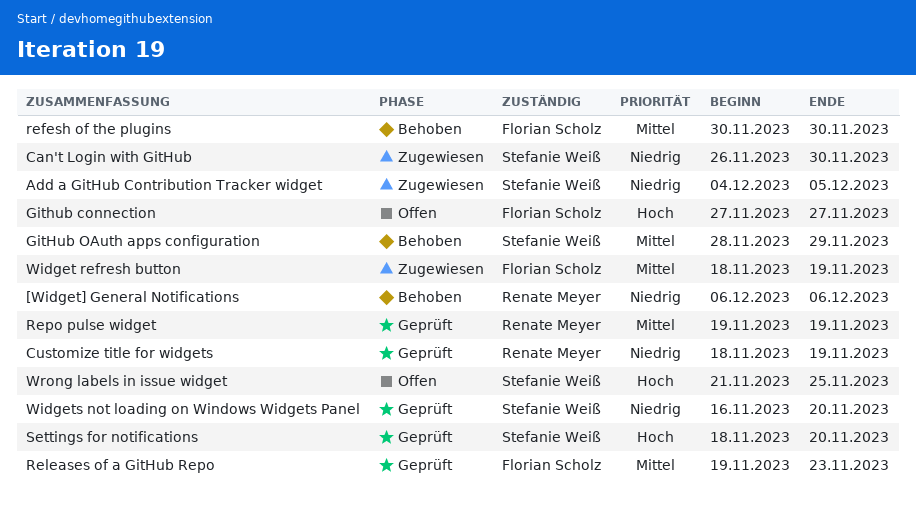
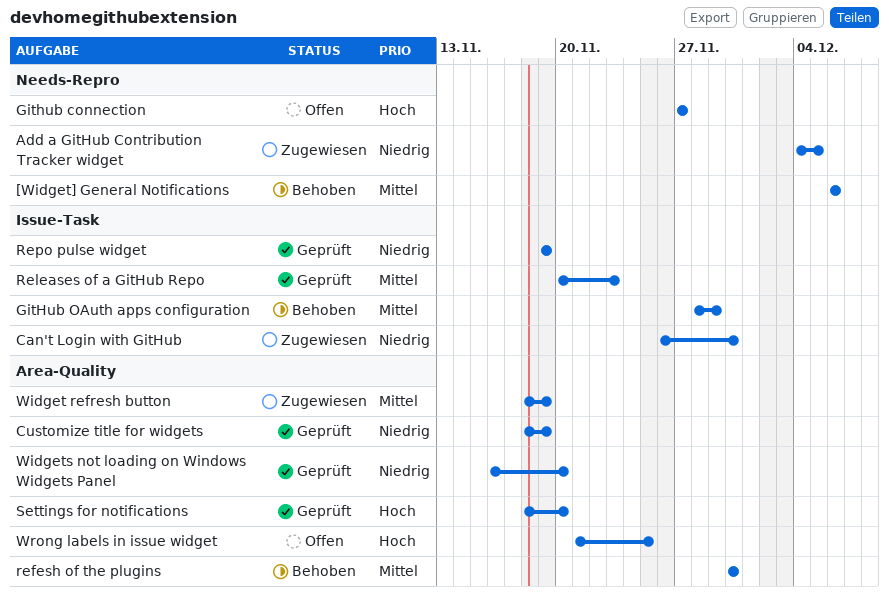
[Widget] General Notifications, priority: Niedrig -> Mittel
Releases of a GitHub Repo, start: Nov 19 -> Nov 20
Repo pulse widget, priority: Mittel -> Niedrig

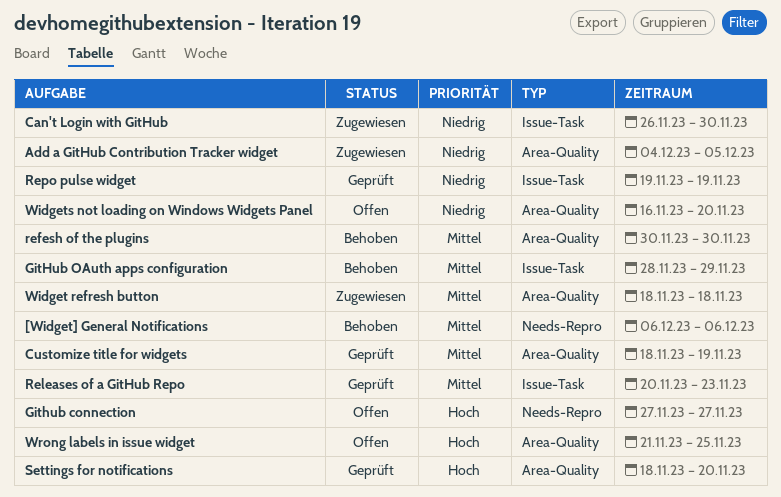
Add a GitHub Contribution Tracker widget, label: Needs-Repro -> Area-Quality
Customize title for widgets, priority: Niedrig -> Mittel
Widget refresh button, due: Nov 19 -> Nov 18
Widgets not loading on Windows Widgets Panel, status: Geprüft -> Offen

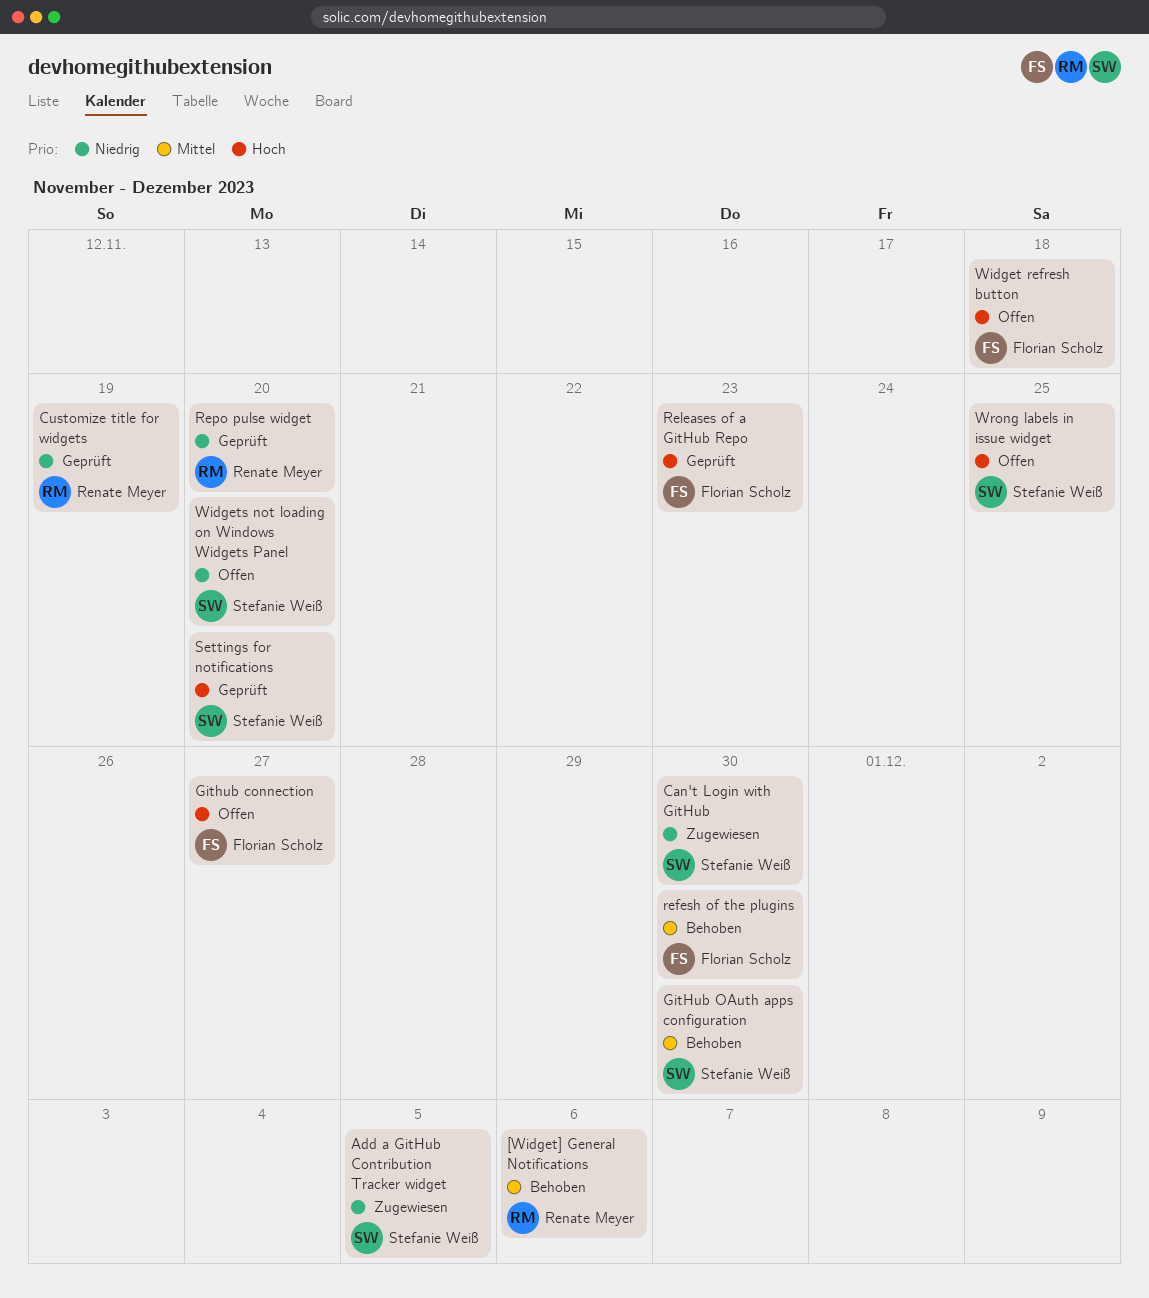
Customize title for widgets, priority: Mittel -> Niedrig
GitHub OAuth apps configuration, due: Nov 29 -> Nov 30
Releases of a GitHub Repo, priority: Mittel -> Hoch
Repo pulse widget, due: Nov 19 -> Nov 20
Widget refresh button, status: Zugewiesen -> Offen
Widget refresh button, priority: Mittel -> Hoch

